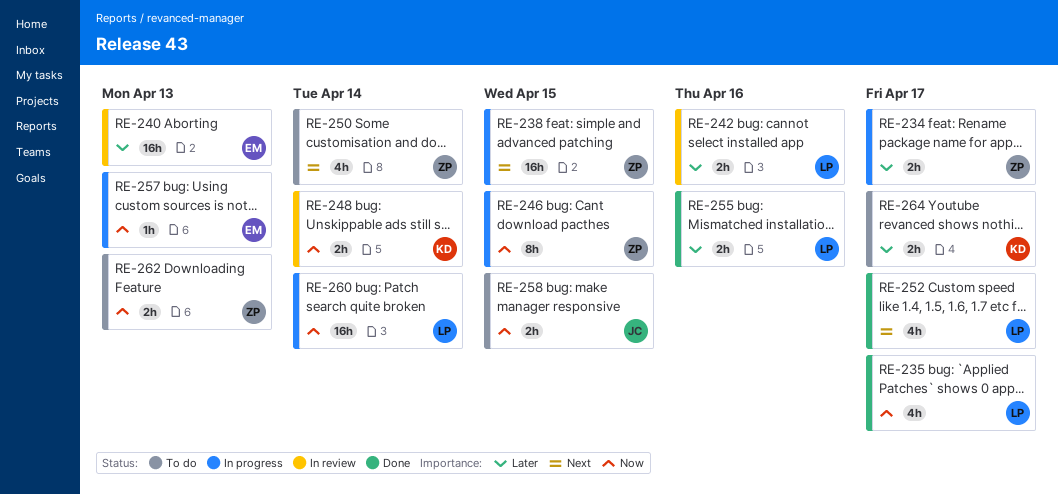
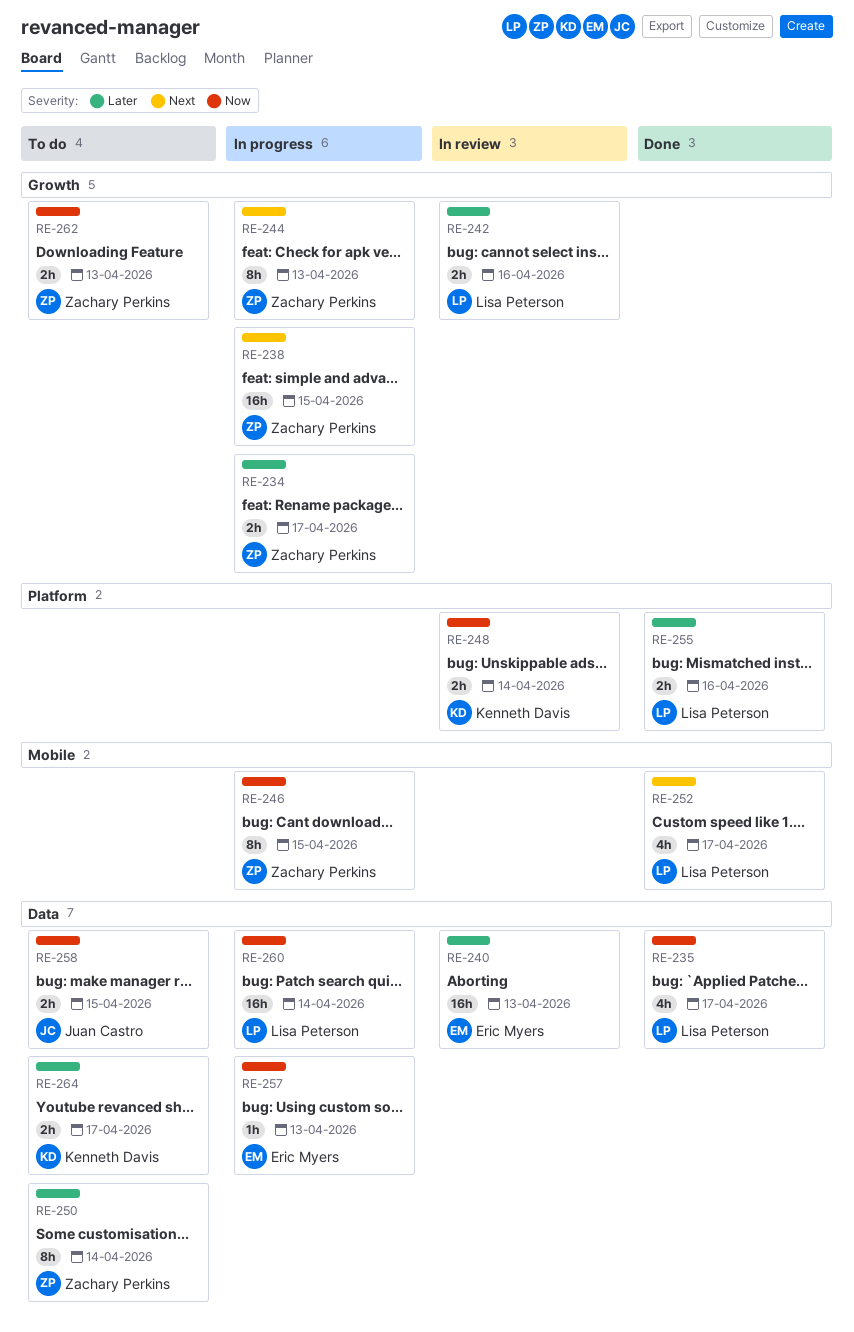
RE-244: none -> present
RE-250, priority: Next -> Later
RE-250, estimate: 4h -> 8h

